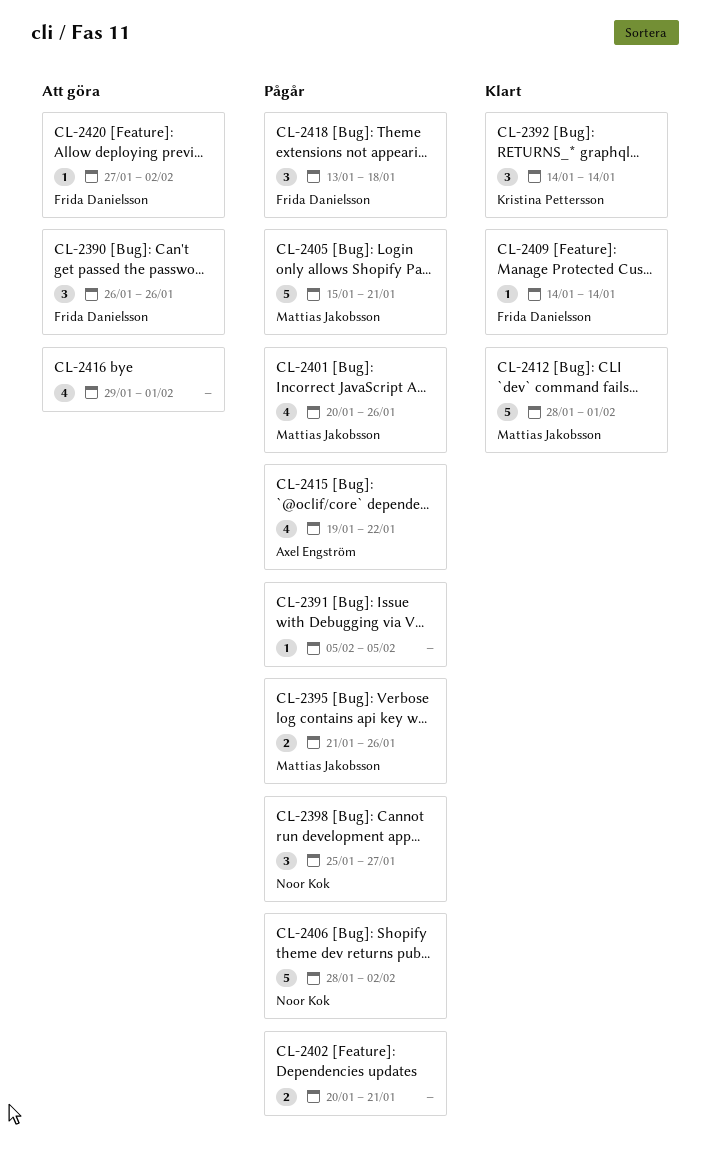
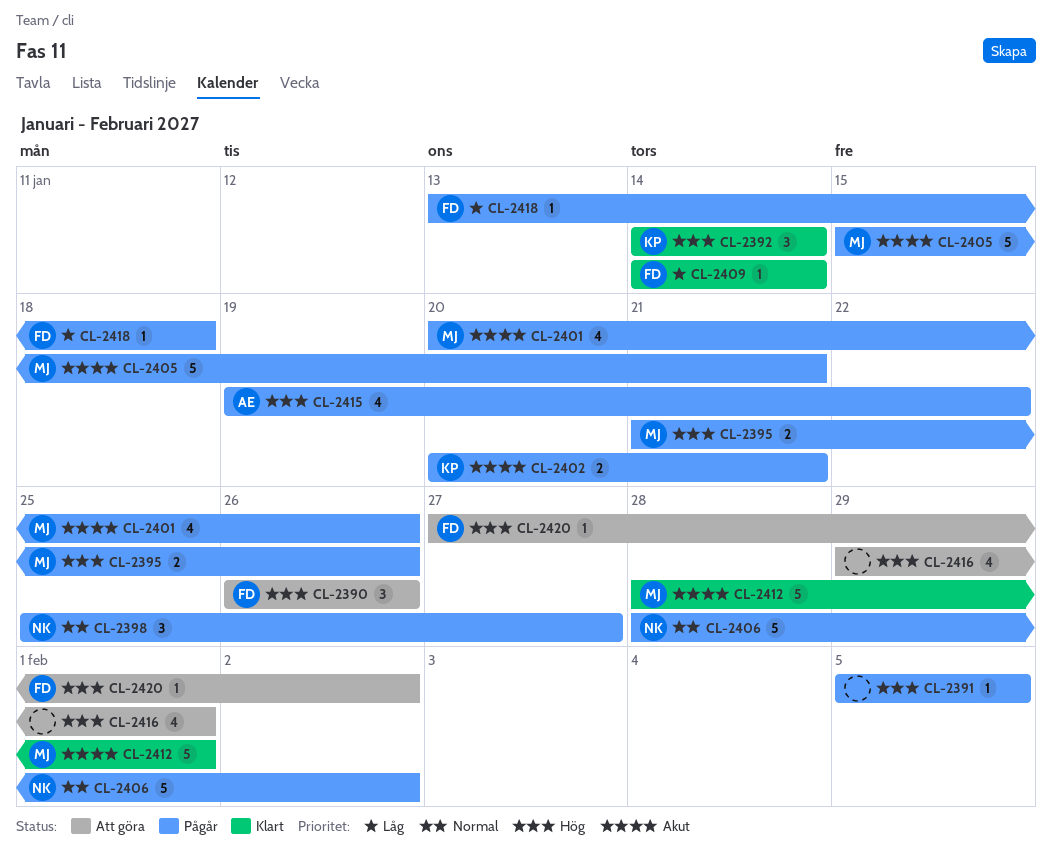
CL-2402, owner: none -> Kristina Pettersson
CL-2418, estimate: 3 -> 1

